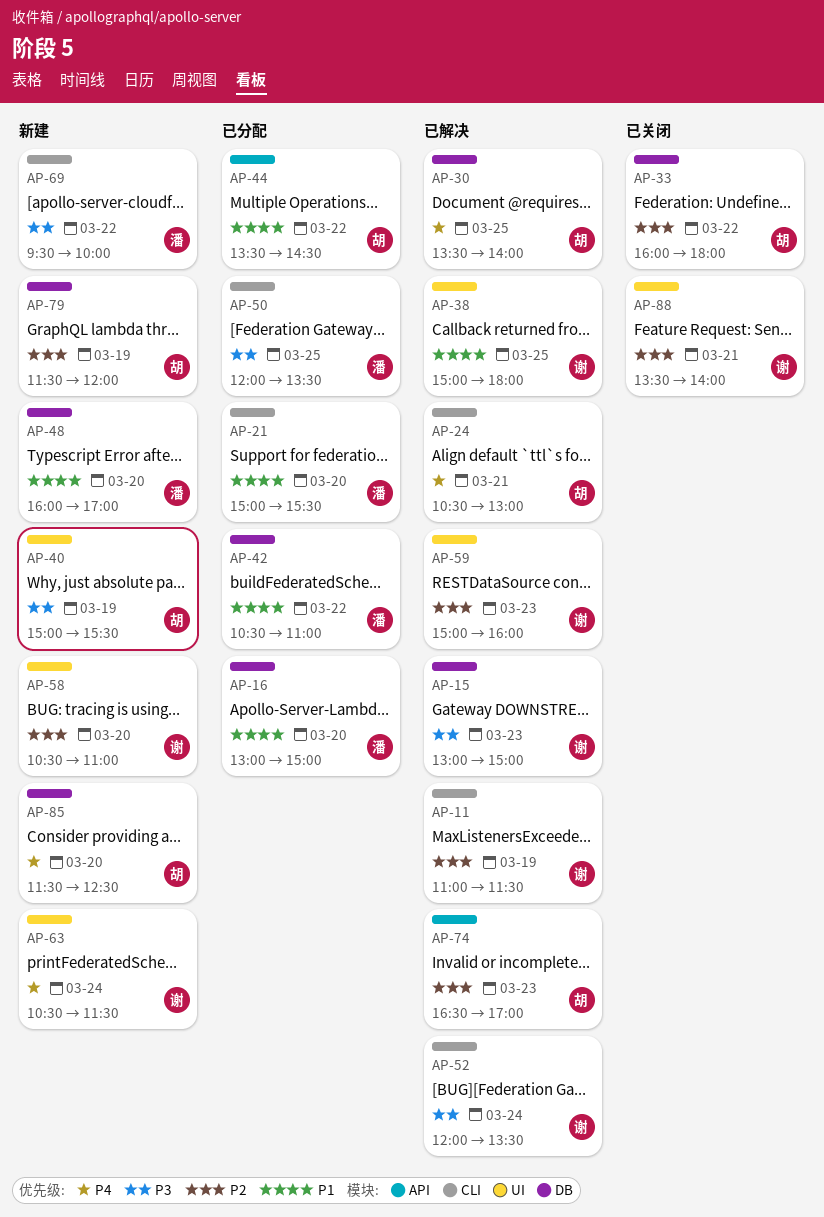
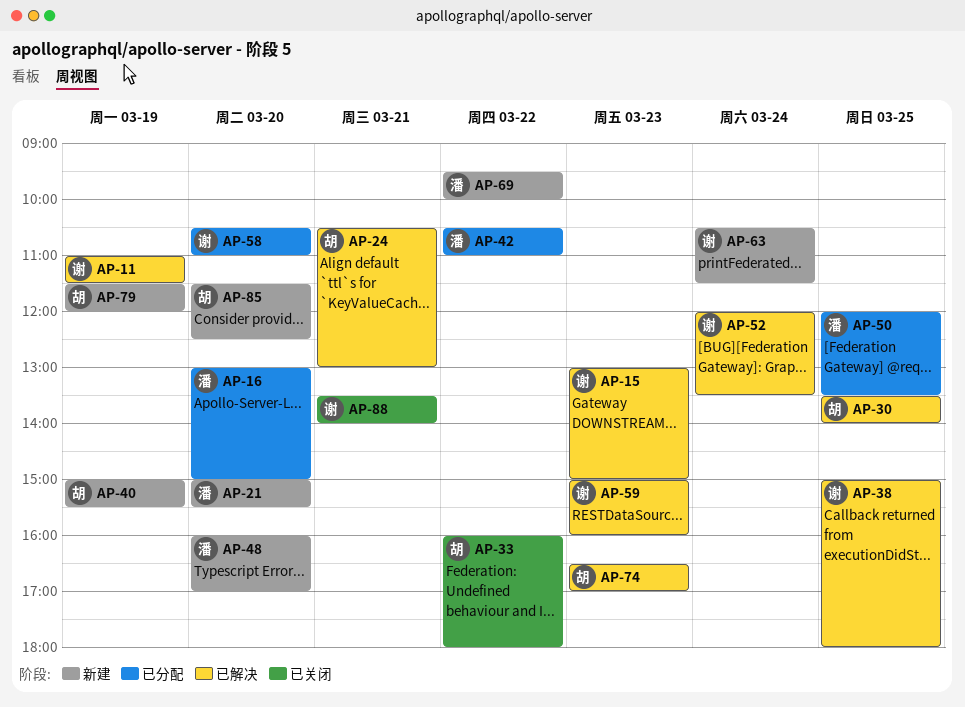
AP-21, status: 已分配 -> 新建
AP-44: present -> none
AP-58, status: 新建 -> 已分配

